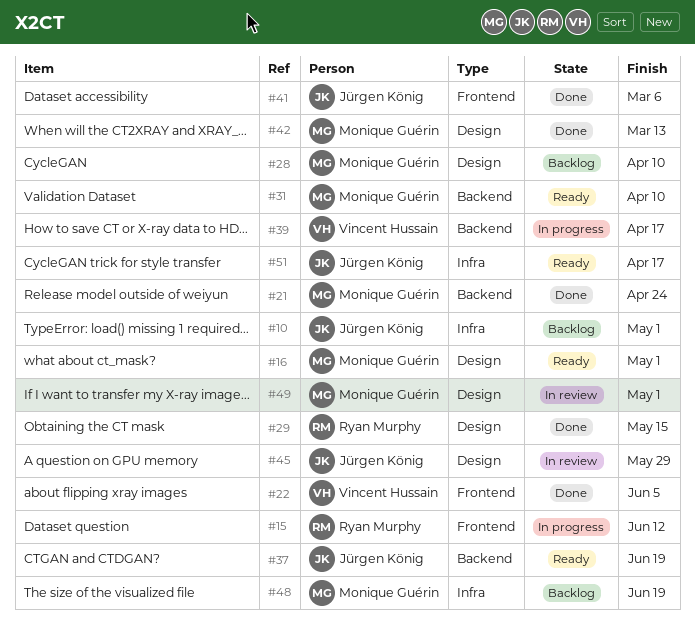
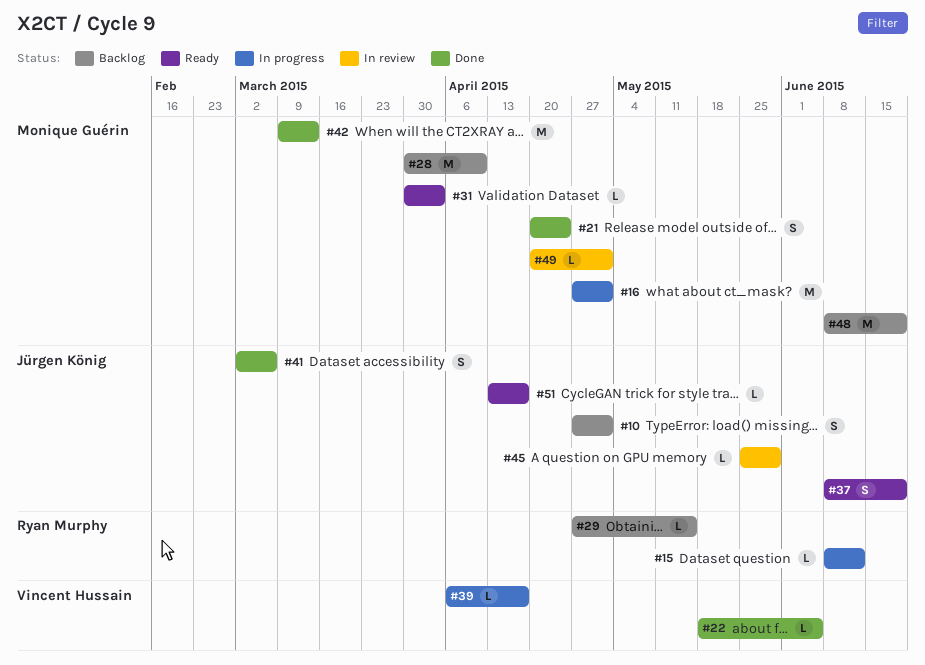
#16, status: Ready -> In progress
#29, status: Done -> Backlog
#31, due: Apr 10 -> Apr 3

